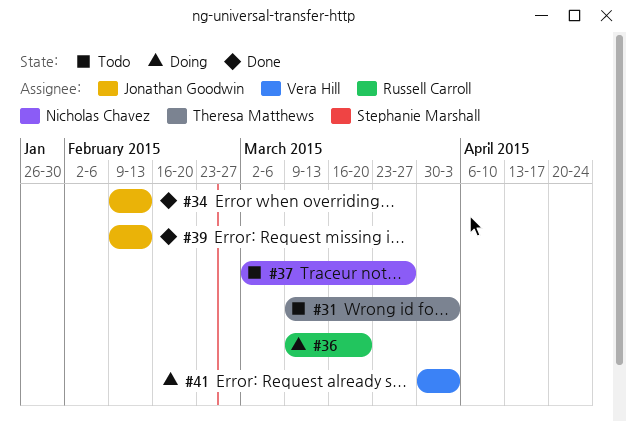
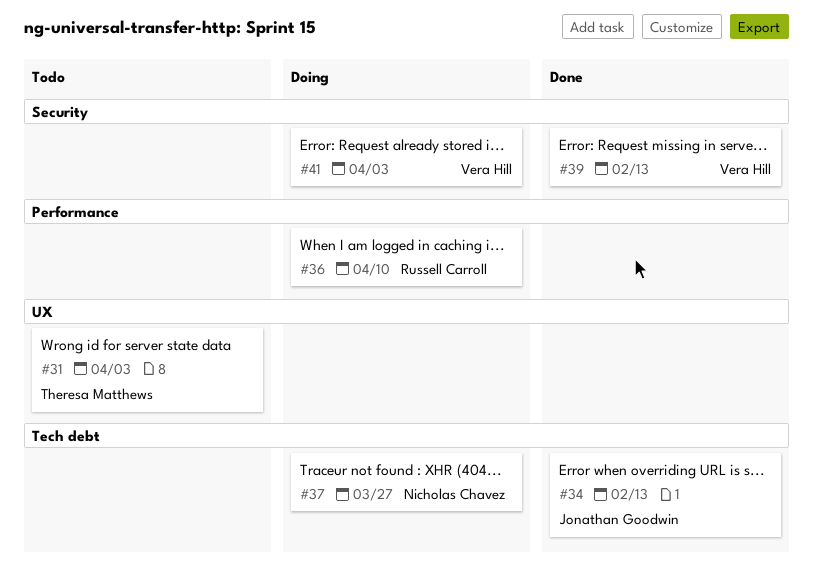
#36, due: Mar 20 -> Apr 10
#37, status: Todo -> Doing
#39, owner: Jonathan Goodwin -> Vera Hill

